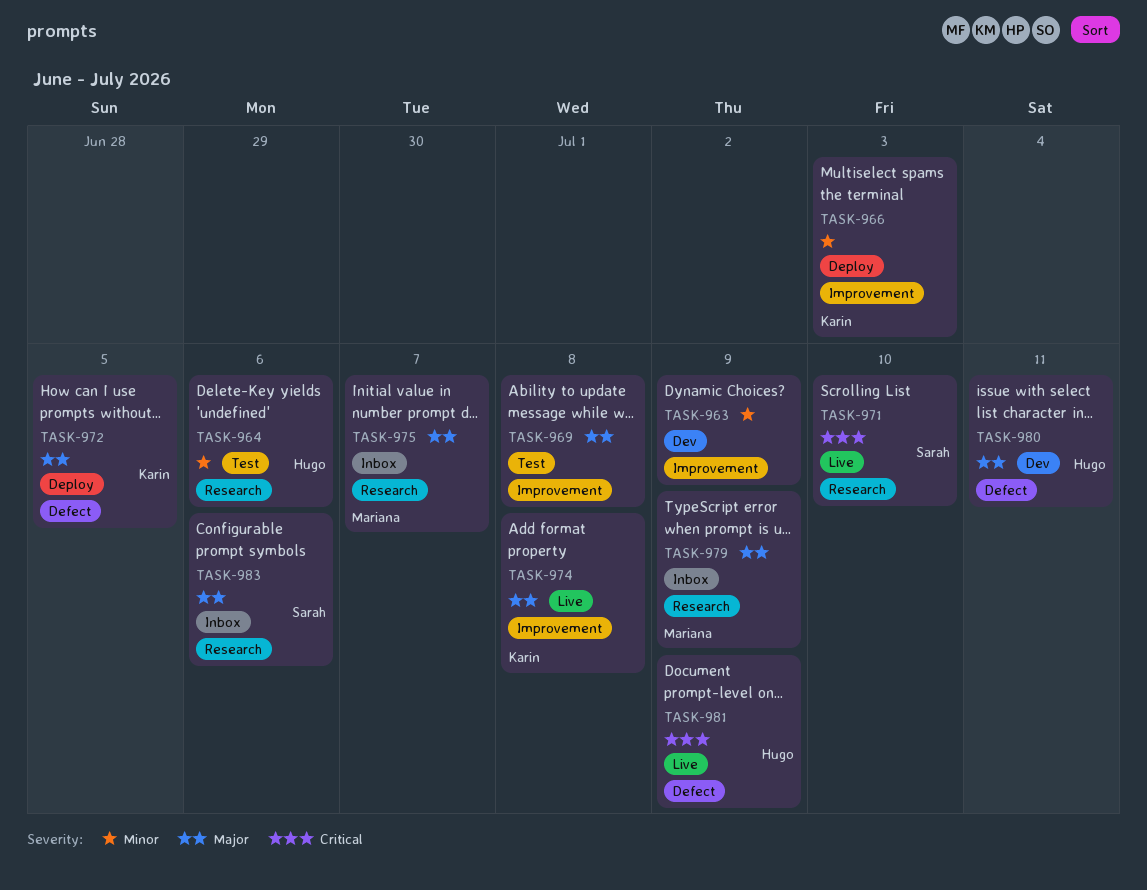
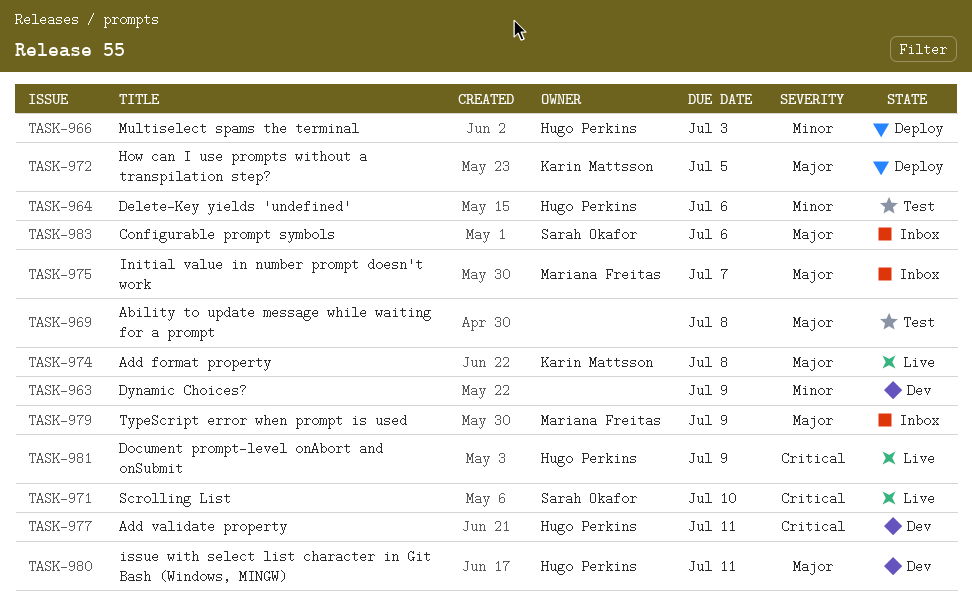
TASK-966, owner: Karin Mattsson -> Hugo Perkins
TASK-977: none -> present

